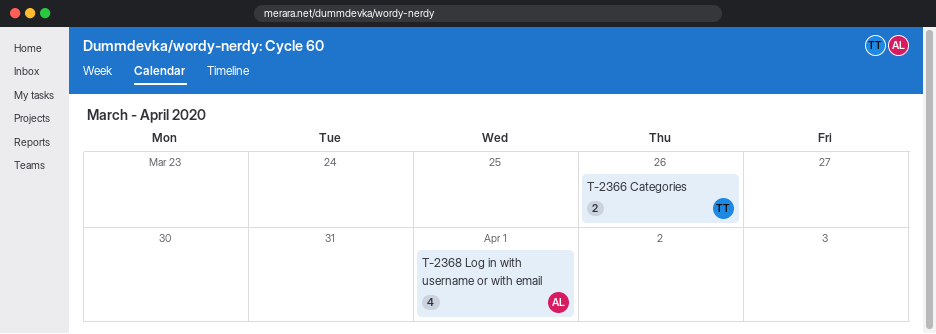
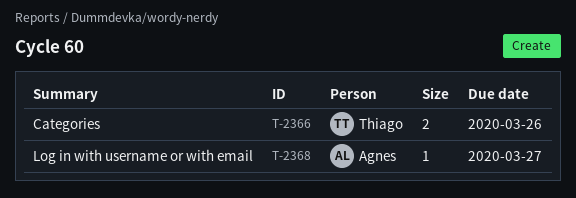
T-2368, estimate: 4 -> 1
T-2368, due: Apr 1 -> Mar 27

